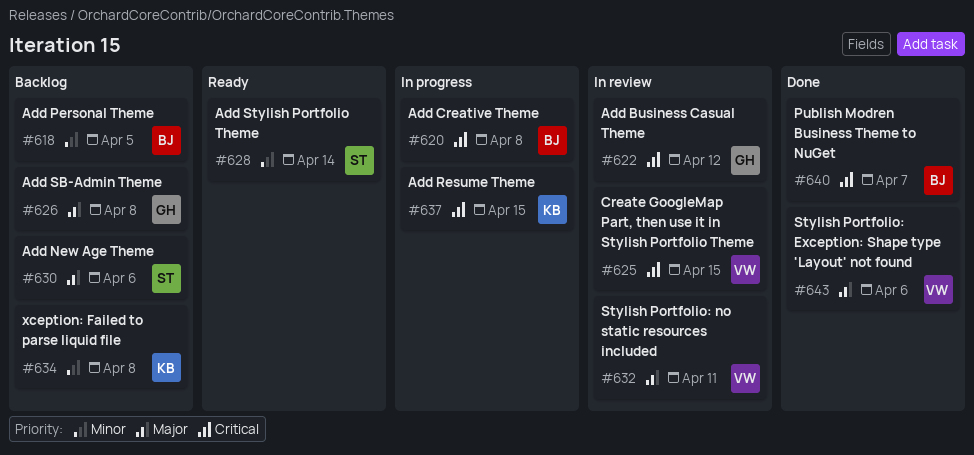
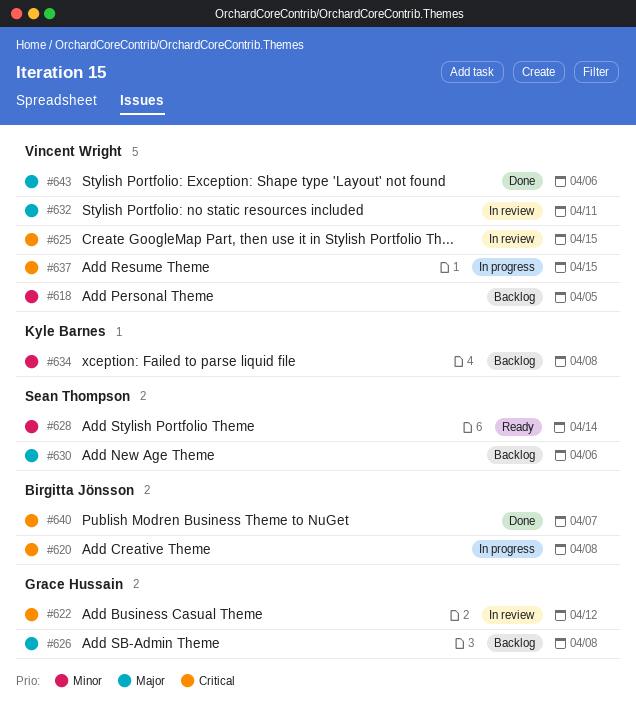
#618, owner: Birgitta Jönsson -> Vincent Wright
#637, owner: Kyle Barnes -> Vincent Wright

